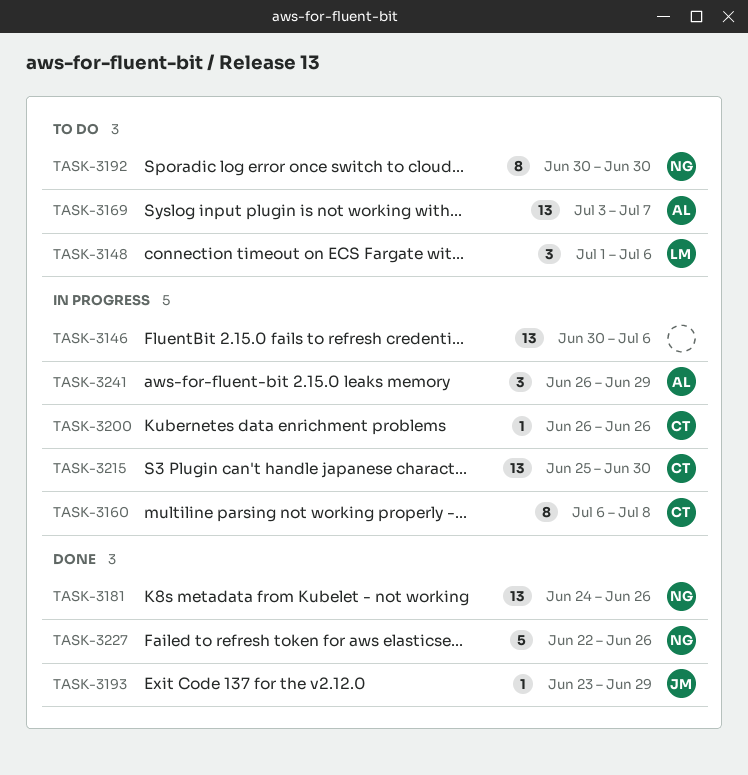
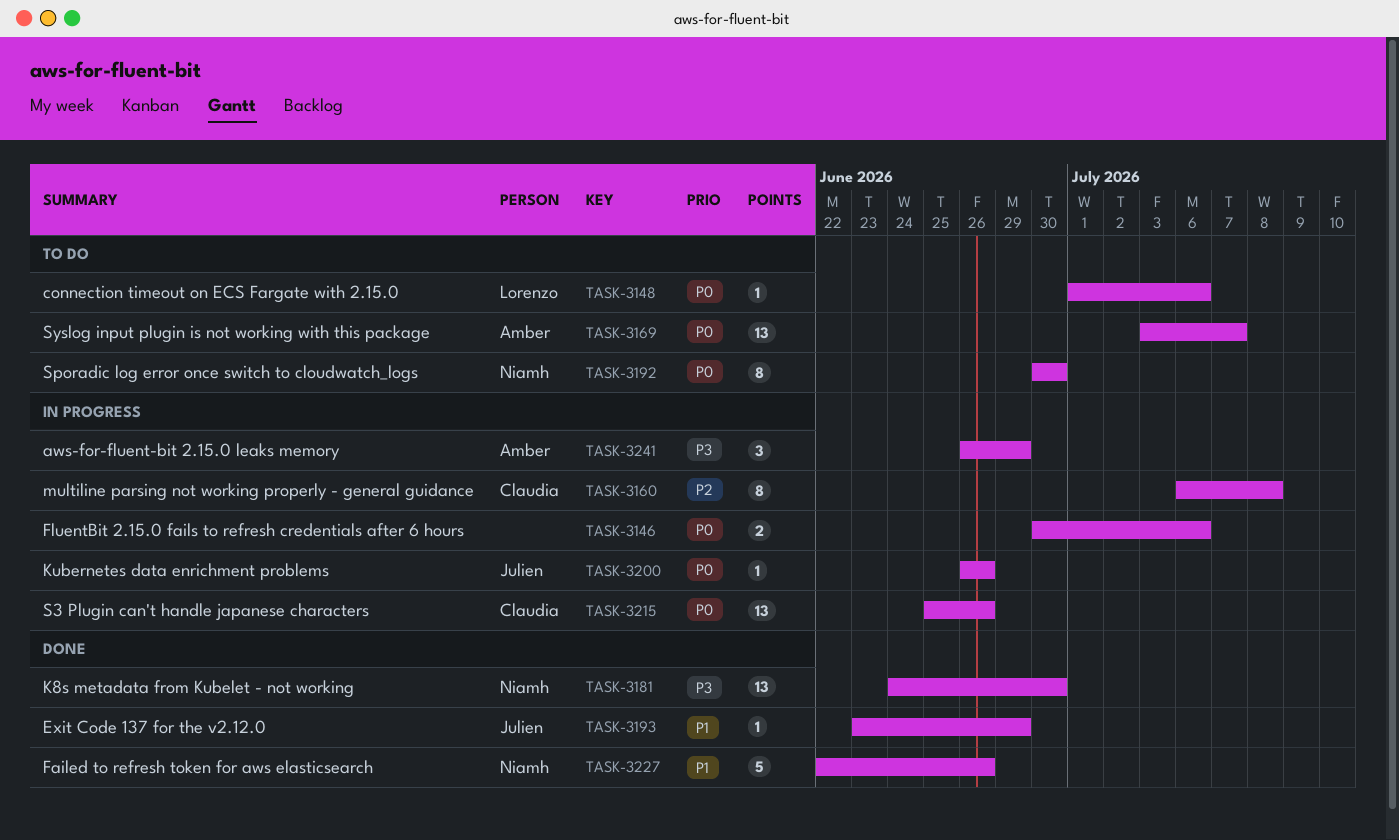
TASK-3146, estimate: 13 -> 2
TASK-3148, estimate: 3 -> 1
TASK-3181, due: Jun 26 -> Jun 30
TASK-3200, owner: Claudia -> Julien
TASK-3215, due: Jun 30 -> Jun 26

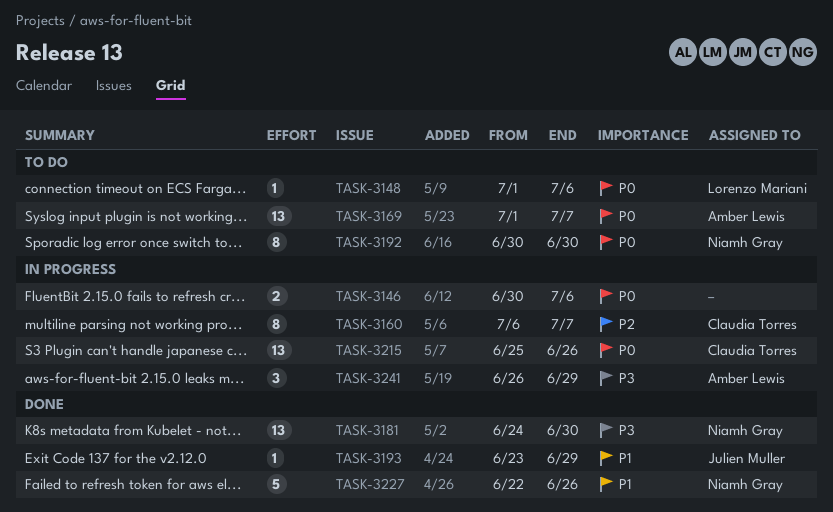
TASK-3160, due: Jul 8 -> Jul 7
TASK-3169, start: Jul 3 -> Jul 1
TASK-3200: present -> none

